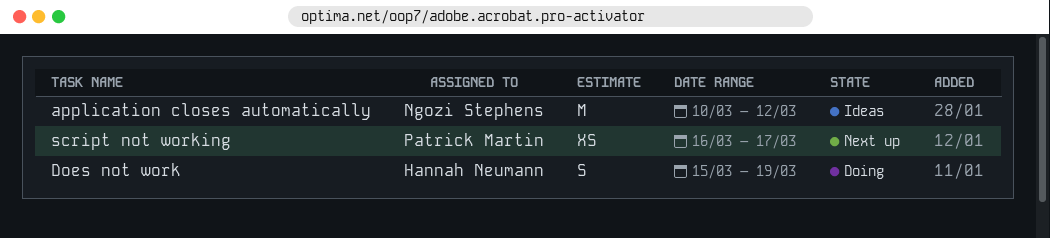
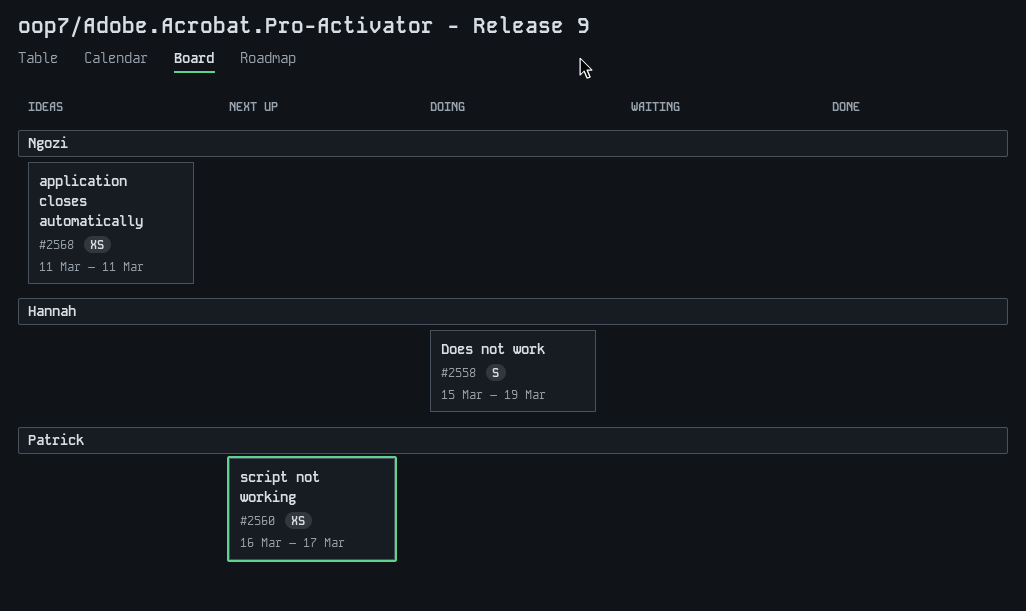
application closes automatically, estimate: M -> XS
application closes automatically, start: Mar 10 -> Mar 11
application closes automatically, due: Mar 12 -> Mar 11

